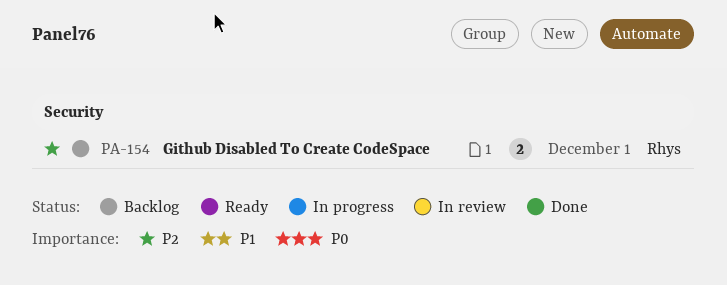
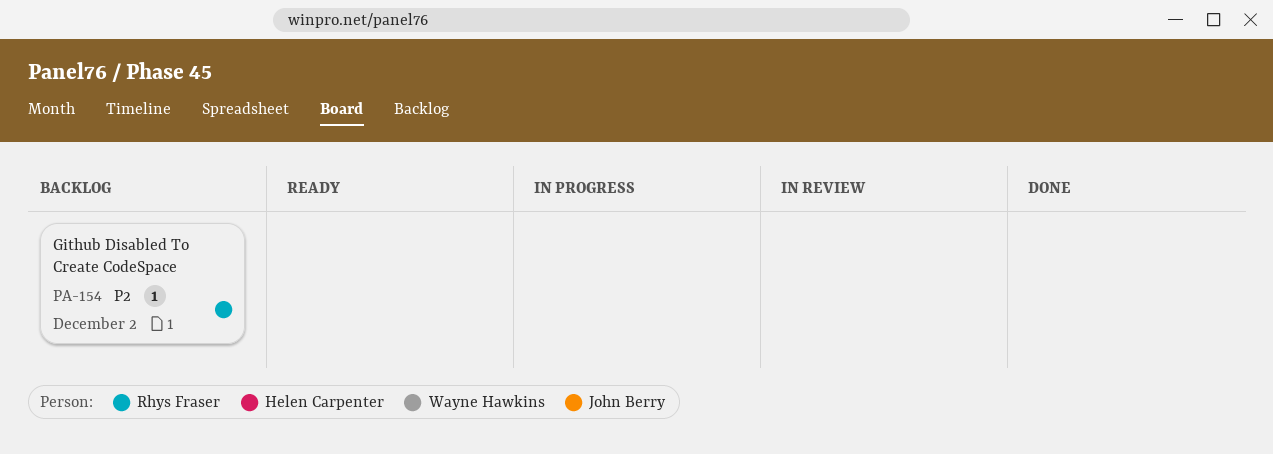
PA-154, estimate: 2 -> 1
PA-154, due: Dec 1 -> Dec 2

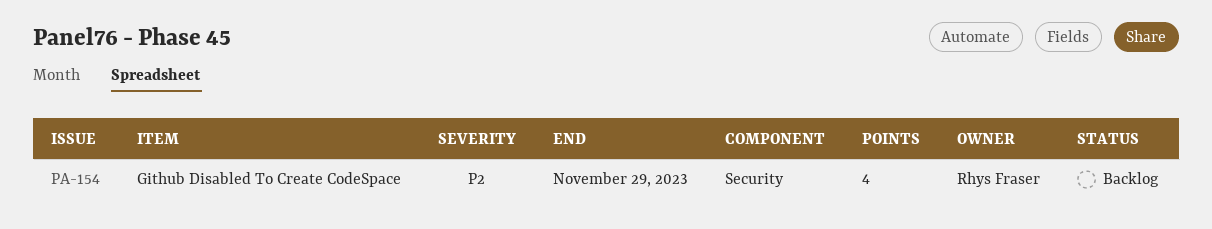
PA-154, estimate: 1 -> 4
PA-154, due: Dec 2 -> Nov 29

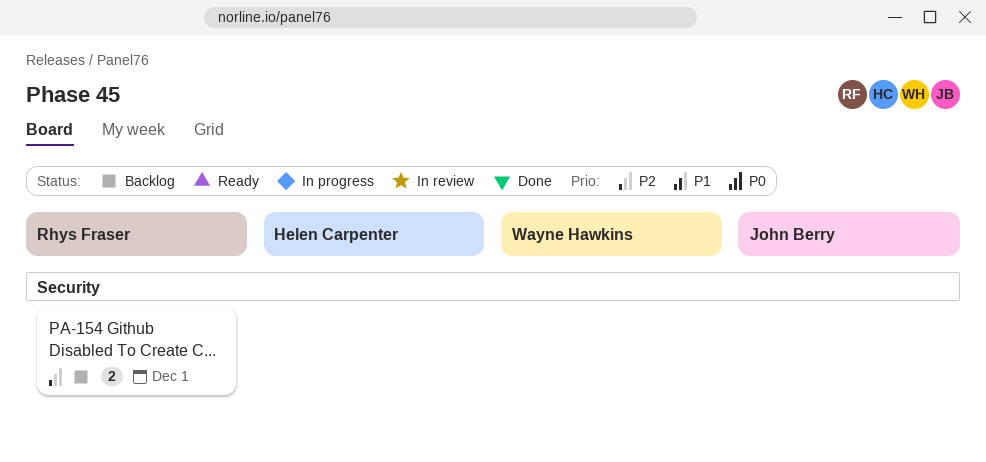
PA-154, estimate: 4 -> 2
PA-154, due: Nov 29 -> Dec 1

